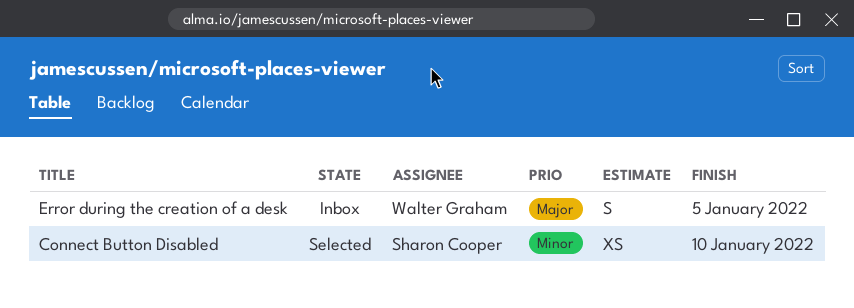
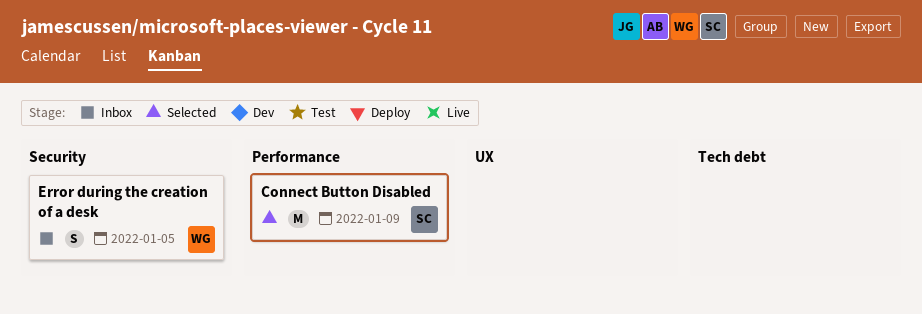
Connect Button Disabled, estimate: XS -> M
Connect Button Disabled, due: Jan 10 -> Jan 9

